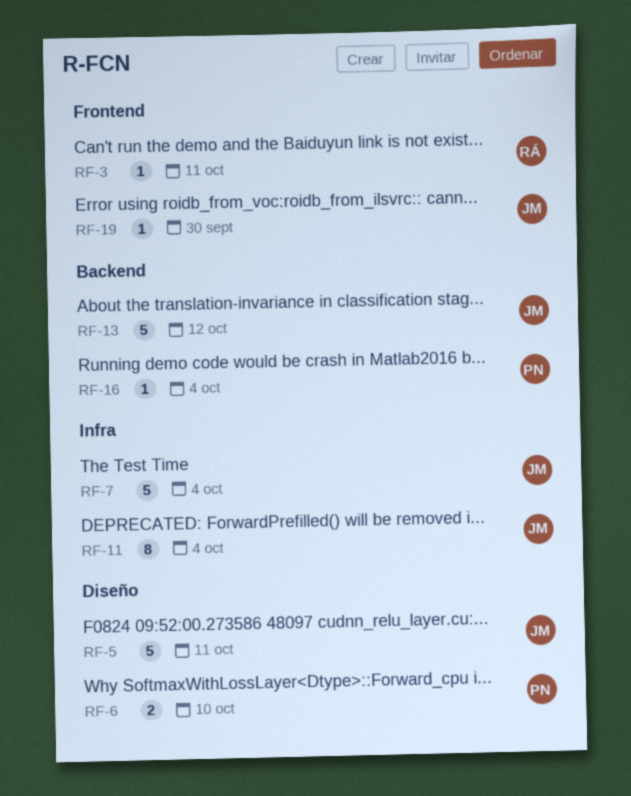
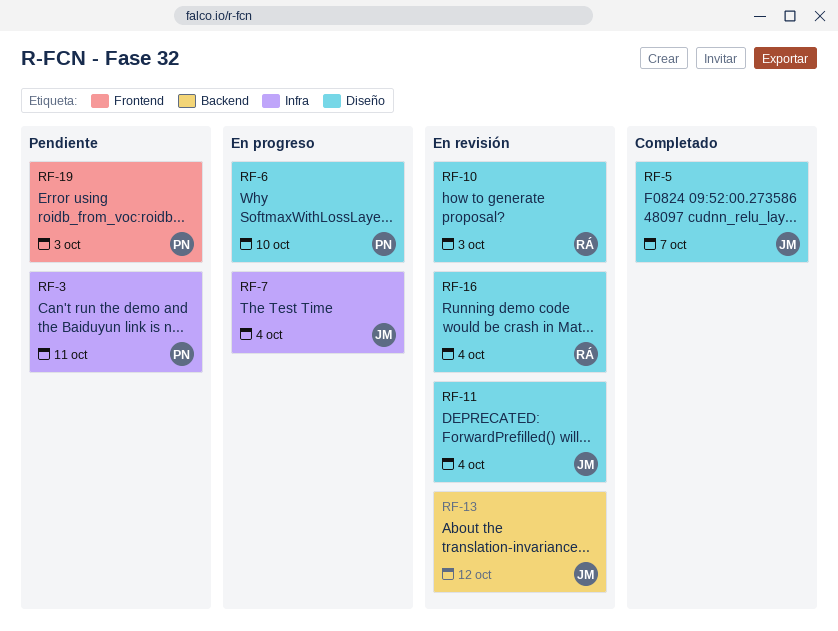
RF-3, owner: RÁ -> PN
RF-3, label: Frontend -> Infra
RF-5, due: Oct 11 -> Oct 7
RF-10: none -> present
RF-11, label: Infra -> Diseño
RF-16, owner: PN -> RÁ
RF-16, label: Backend -> Diseño
RF-19, owner: JM -> PN
RF-19, due: Sep 30 -> Oct 3

